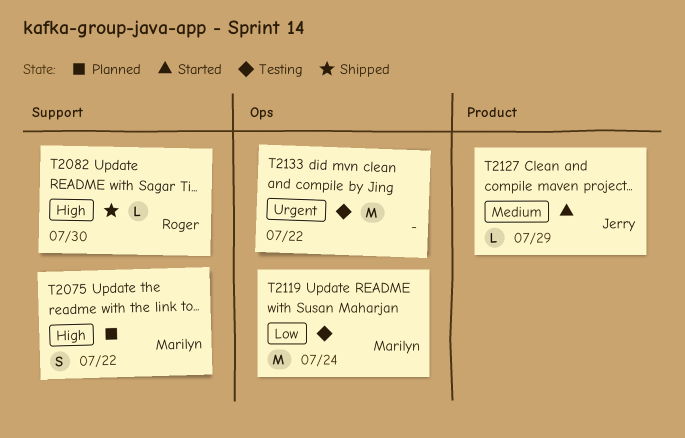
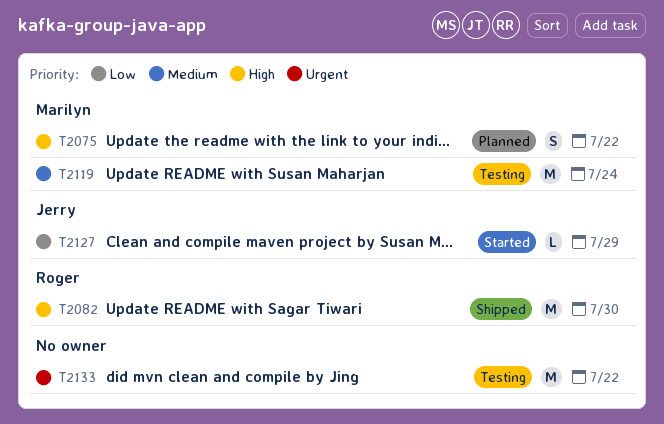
T2082, estimate: L -> M
T2119, priority: Low -> Medium
T2127, priority: Medium -> Low

